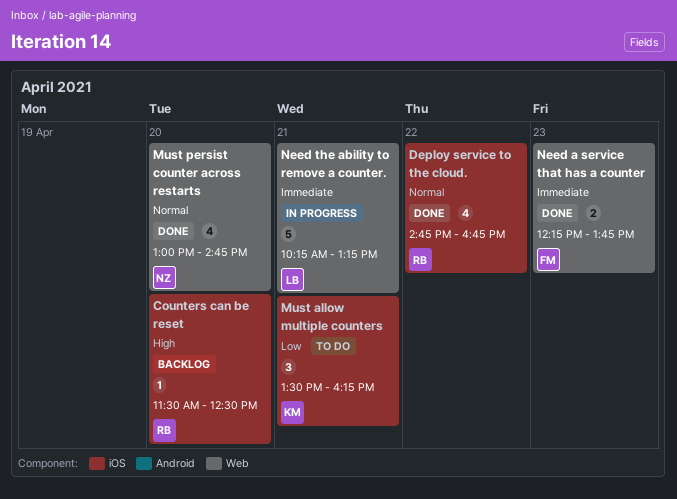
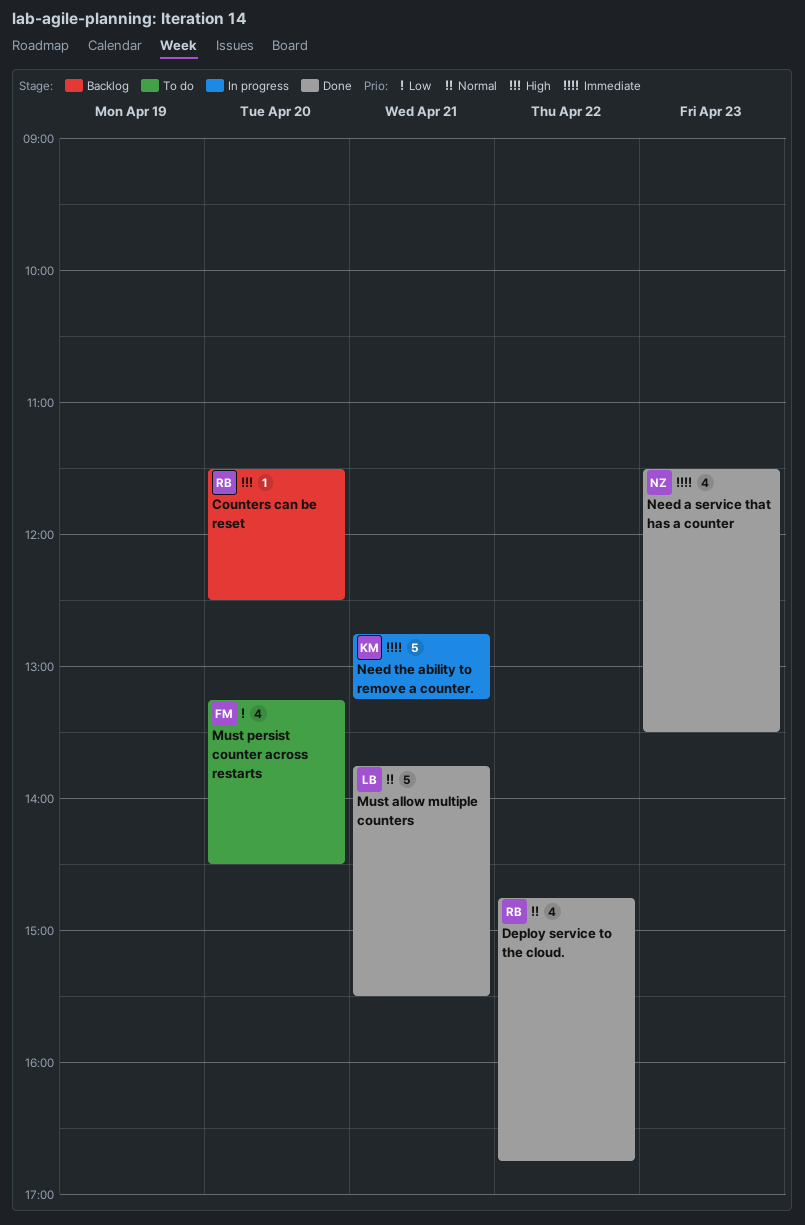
Must allow multiple counters, status: To do -> Done
Must allow multiple counters, owner: KM -> LB
Must allow multiple counters, priority: Low -> Normal
Must allow multiple counters, estimate: 3 -> 5
Must allow multiple counters, begins: 13:30 -> 13:45
Must allow multiple counters, ends: 16:15 -> 15:30
Must persist counter across restarts, status: Done -> To do
Must persist counter across restarts, owner: NZ -> FM
Must persist counter across restarts, priority: Normal -> Low
Must persist counter across restarts, begins: 13:00 -> 13:15
Must persist counter across restarts, ends: 14:45 -> 14:30
Need a service that has a counter, owner: FM -> NZ
Need a service that has a counter, estimate: 2 -> 4
Need a service that has a counter, begins: 12:15 -> 11:30
Need a service that has a counter, ends: 13:45 -> 13:30
Need the ability to remove a counter., owner: LB -> KM
Need the ability to remove a counter., begins: 10:15 -> 12:45

